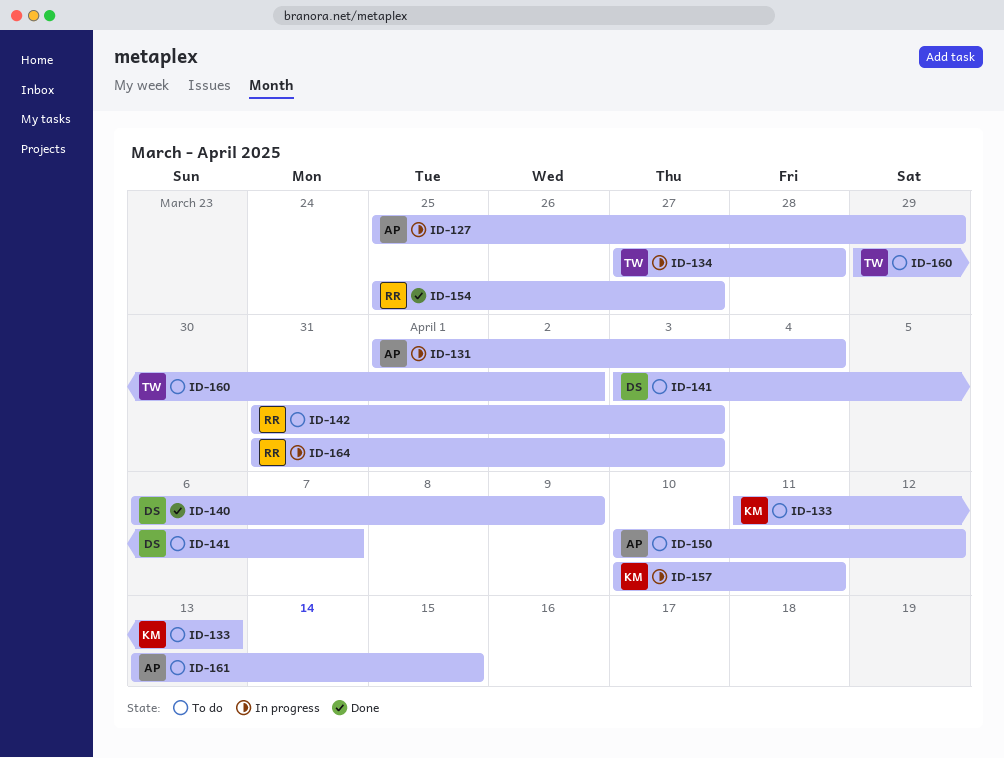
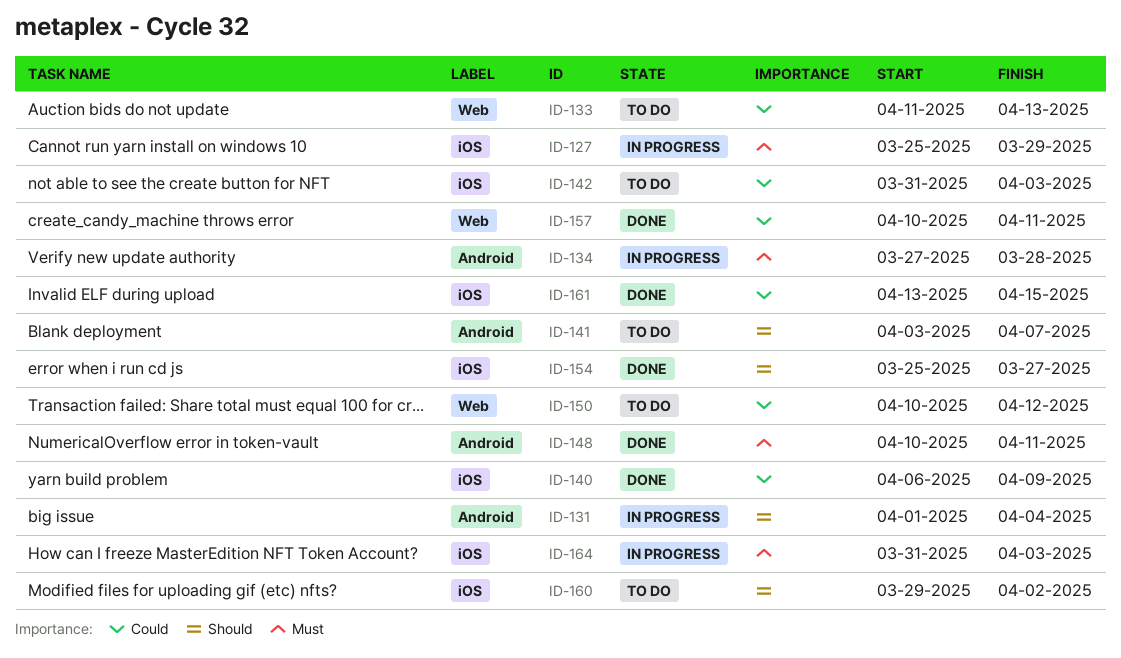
ID-148: none -> present
ID-157, status: In progress -> Done
ID-161, status: To do -> Done

